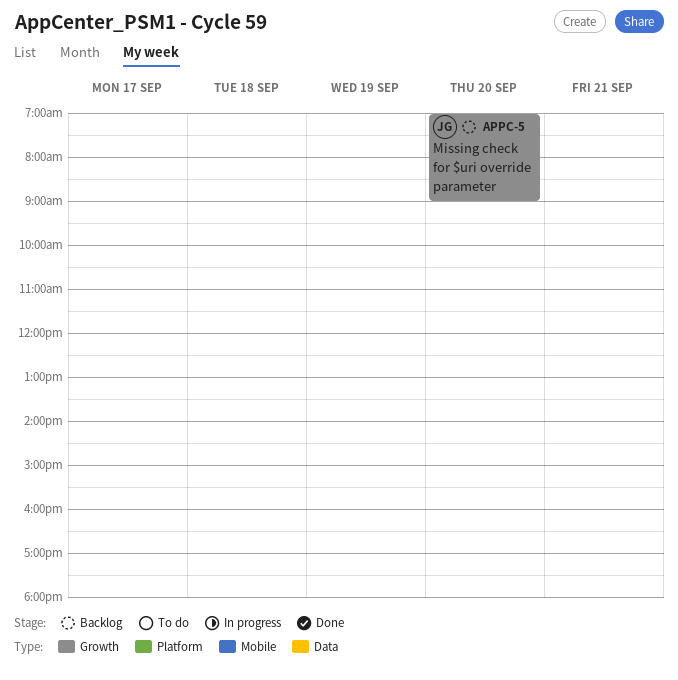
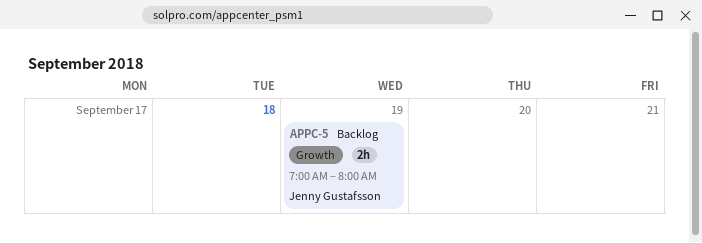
APPC-5, day: Sep 20 -> Sep 19
APPC-5, ends: 09:00 -> 08:00

